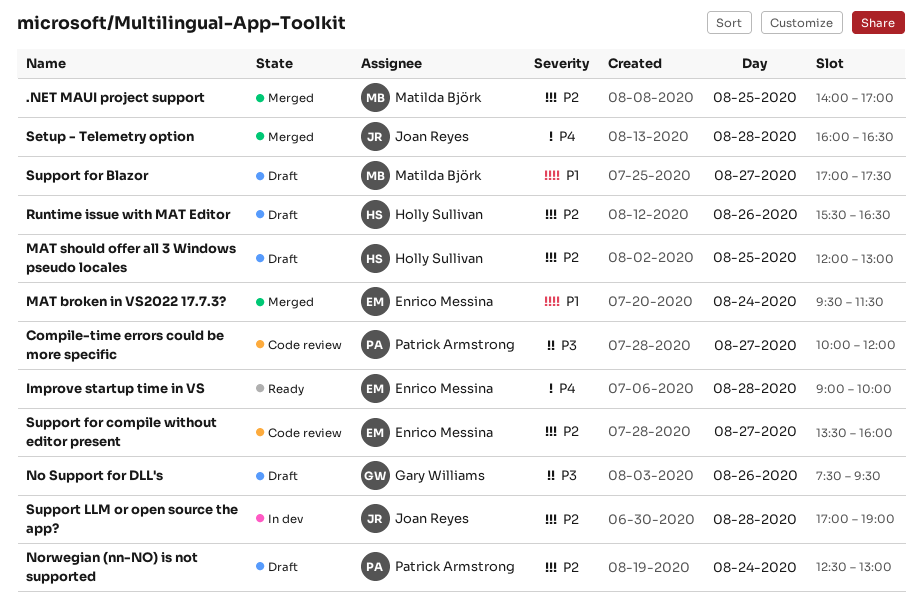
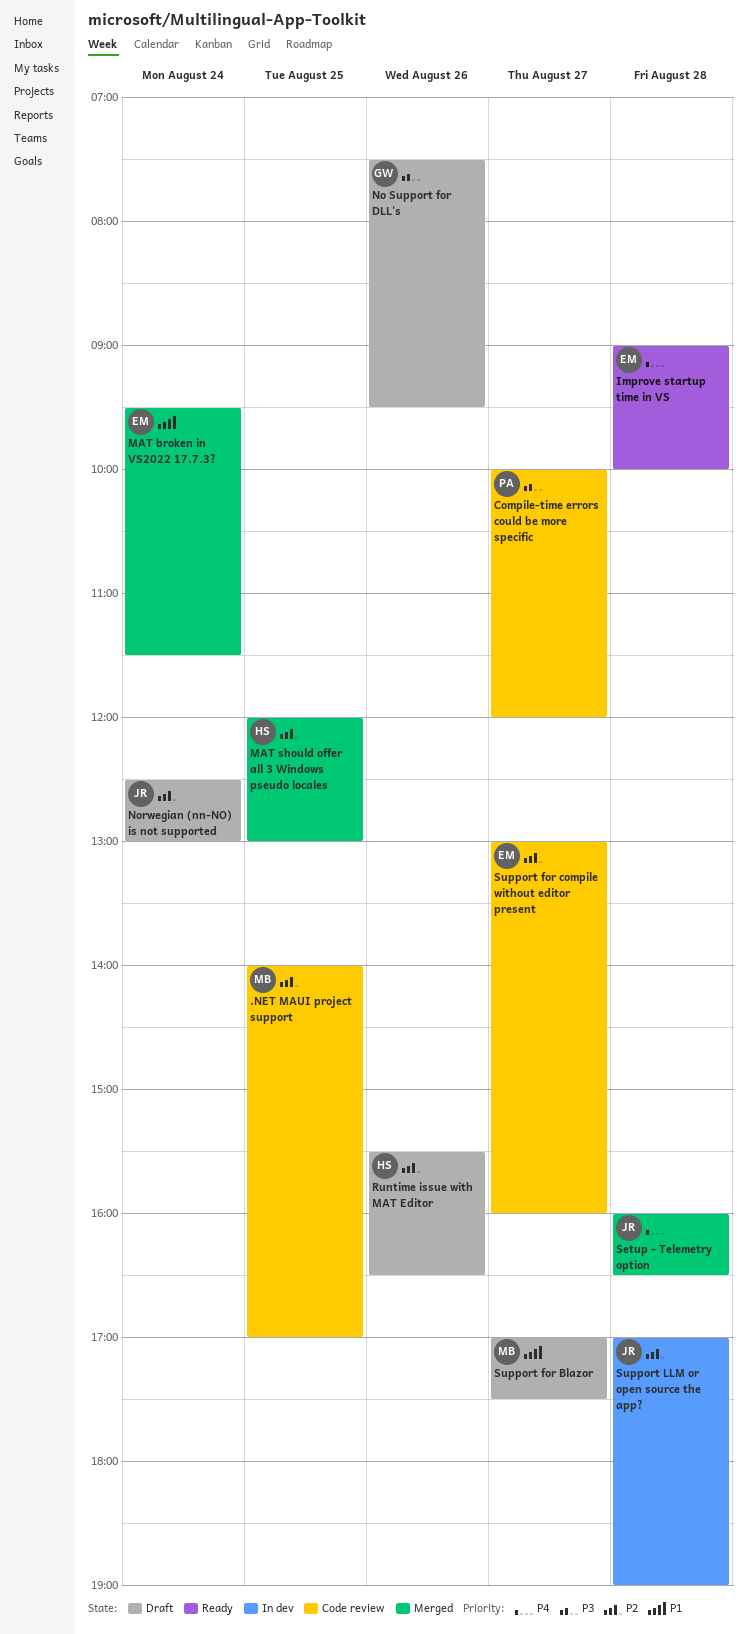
.NET MAUI project support, status: Merged -> Code review
MAT should offer all 3 Windows pseudo locales, status: Draft -> Merged
Norwegian (nn-NO) is not supported, owner: Patrick Armstrong -> Joan Reyes
Support for compile without editor present, begins: 13:30 -> 13:00

